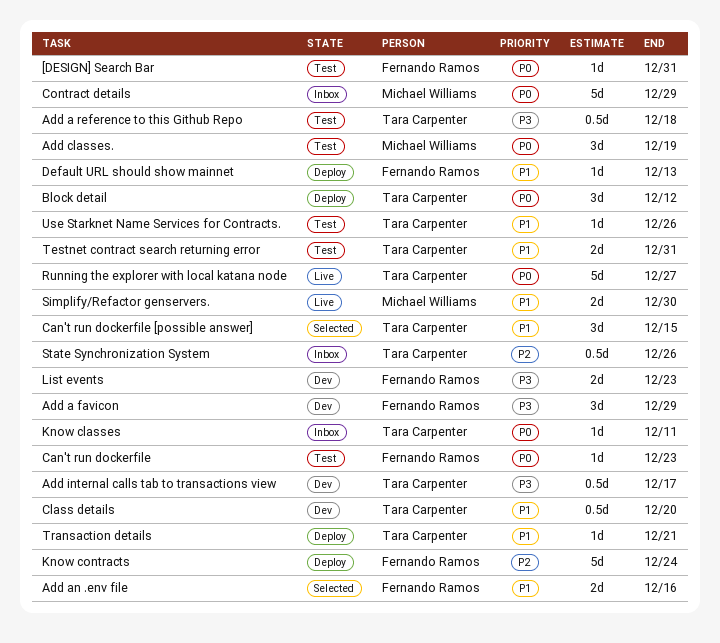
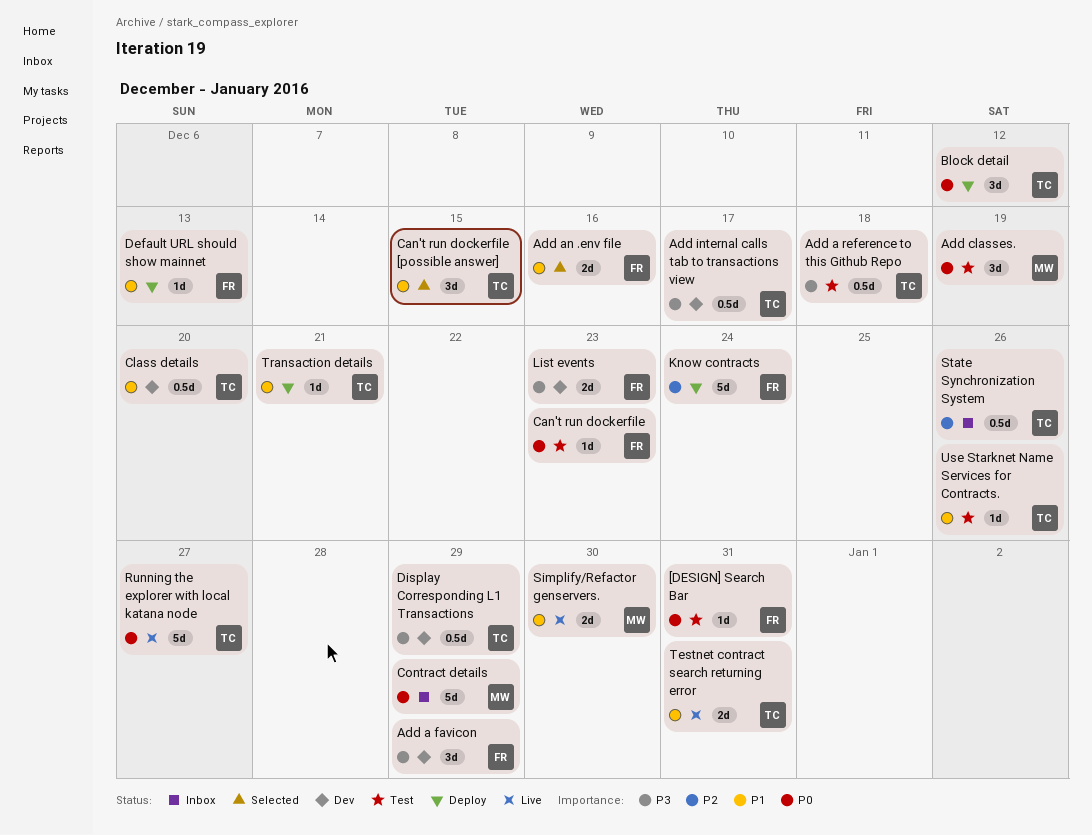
Display Corresponding L1 Transactions: none -> present
Know classes: present -> none
Testnet contract search returning error, status: Test -> Live

